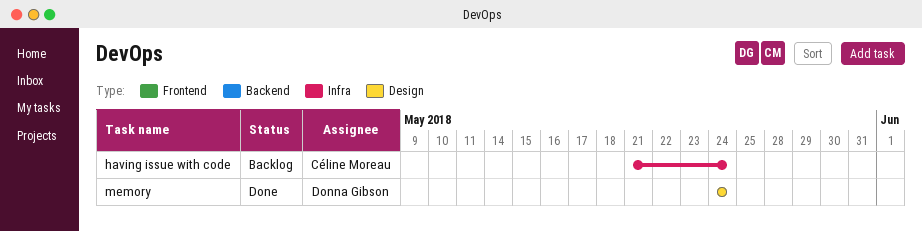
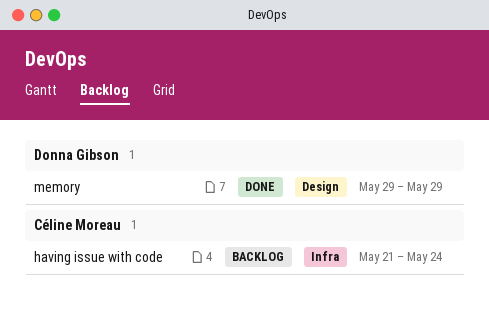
memory, start: May 24 -> May 29
memory, due: May 24 -> May 29

